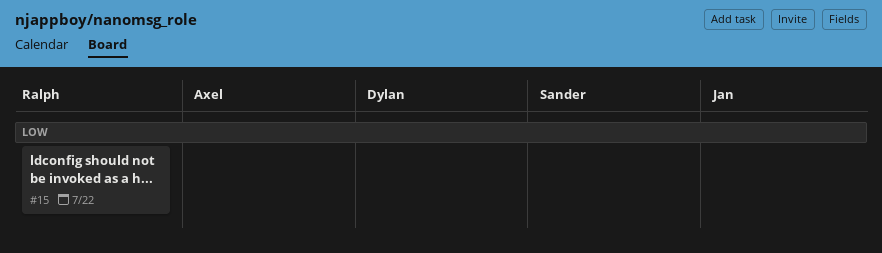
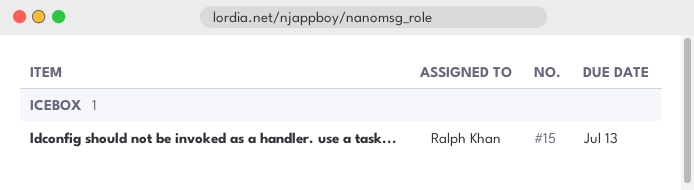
#15, due: Jul 22 -> Jul 13

